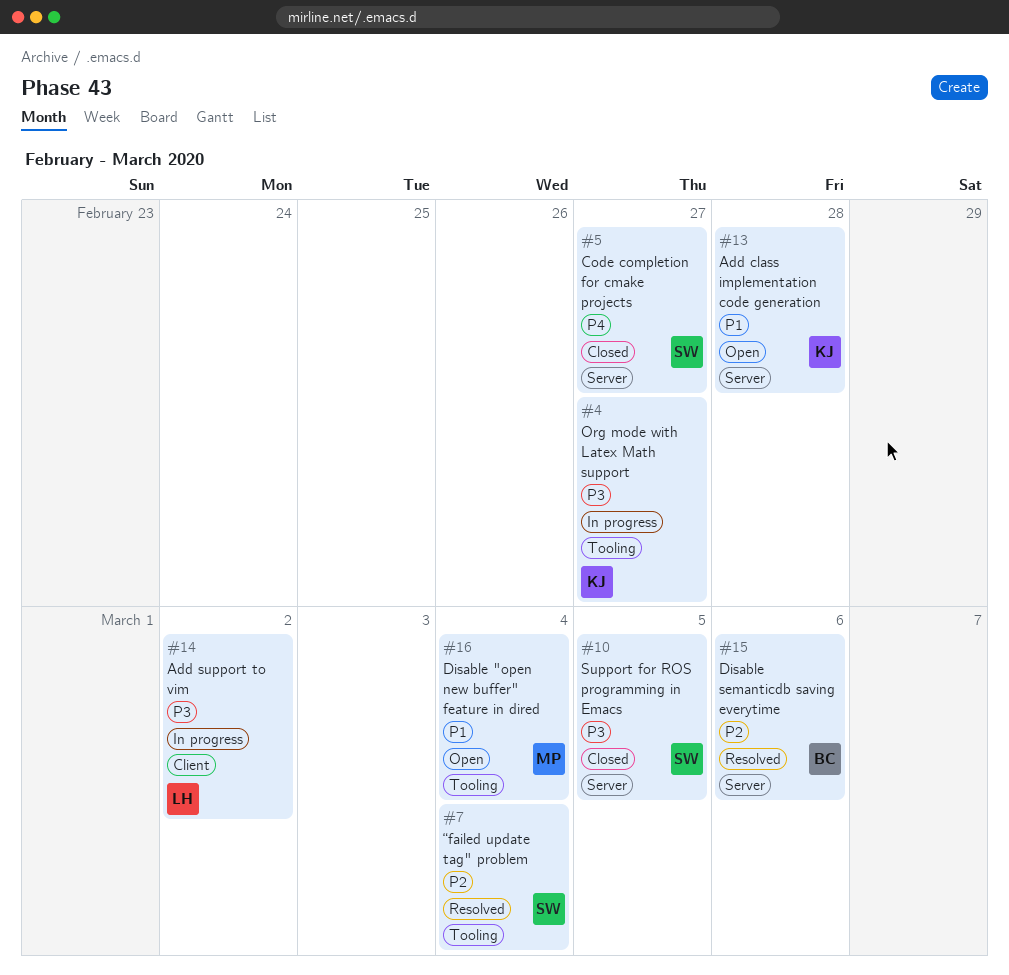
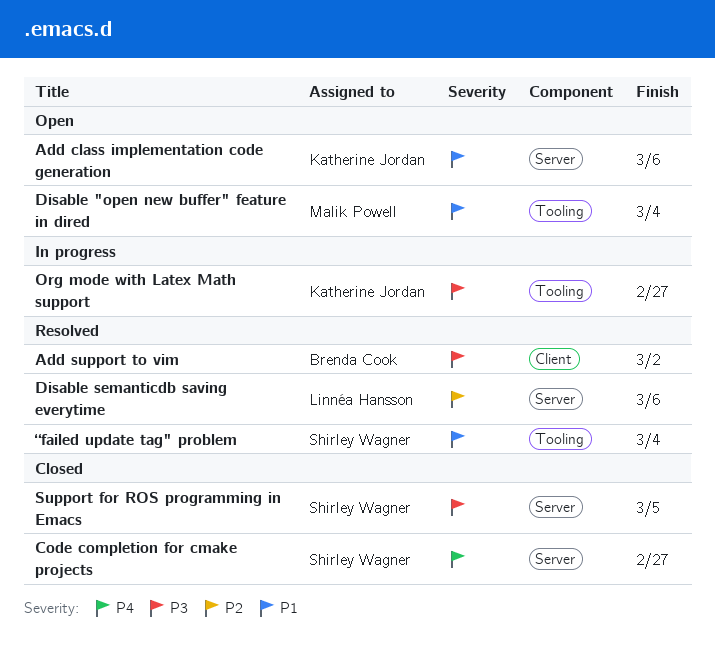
Add class implementation code generation, due: Feb 28 -> Mar 6
Add support to vim, status: In progress -> Resolved
Add support to vim, owner: Linnéa Hansson -> Brenda Cook
Disable semanticdb saving everytime, owner: Brenda Cook -> Linnéa Hansson
“failed update tag" problem, priority: P2 -> P1

